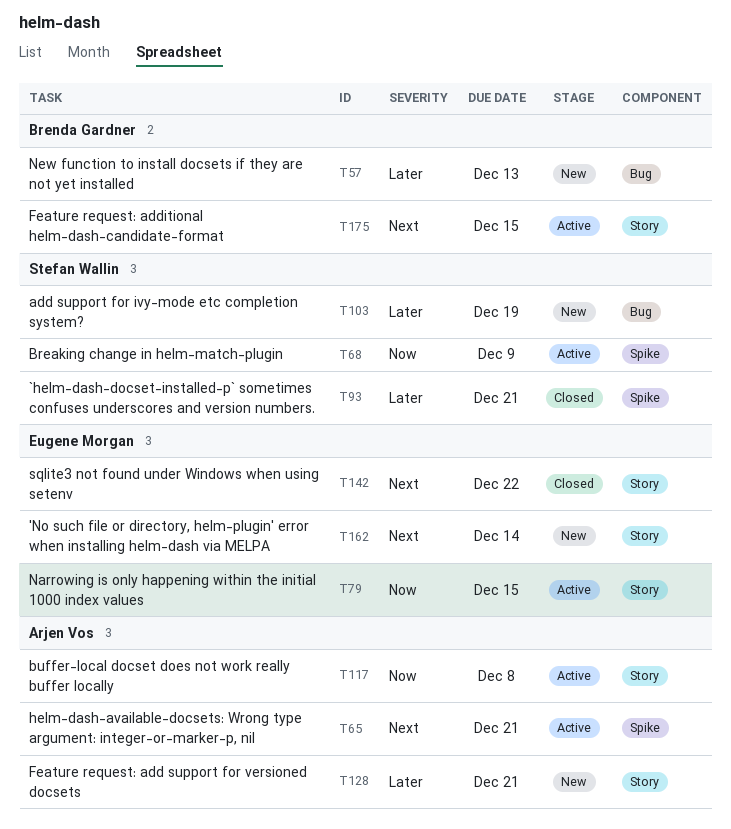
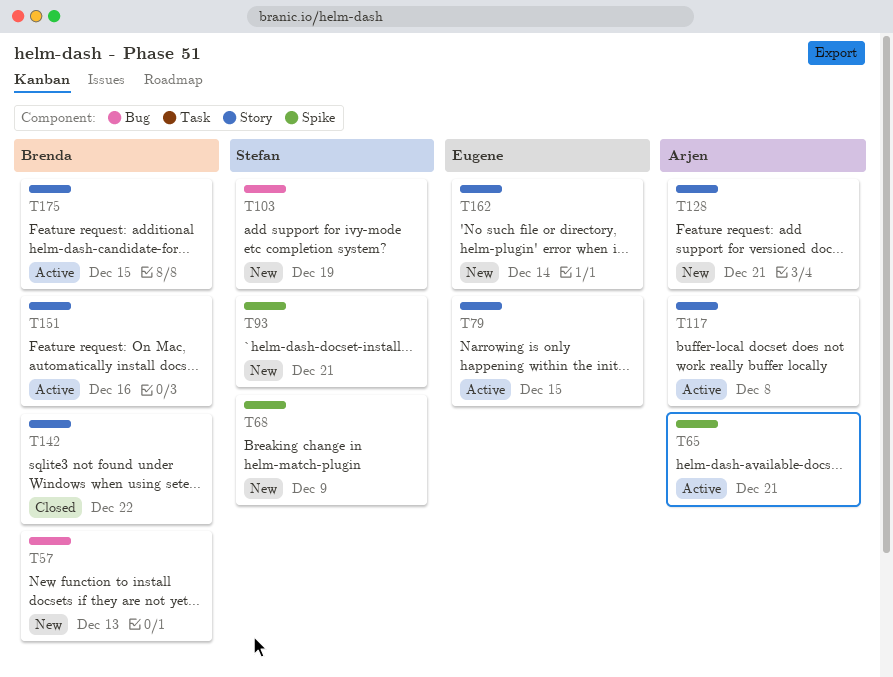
T68, status: Active -> New
T93, status: Closed -> New
T142, owner: Eugene Morgan -> Brenda Gardner
T151: none -> present

